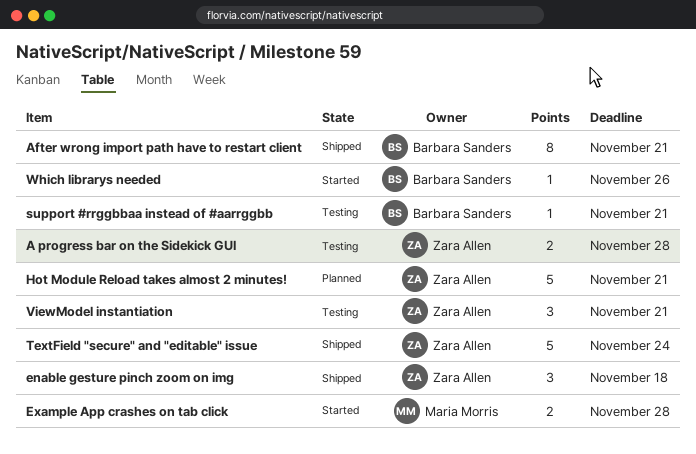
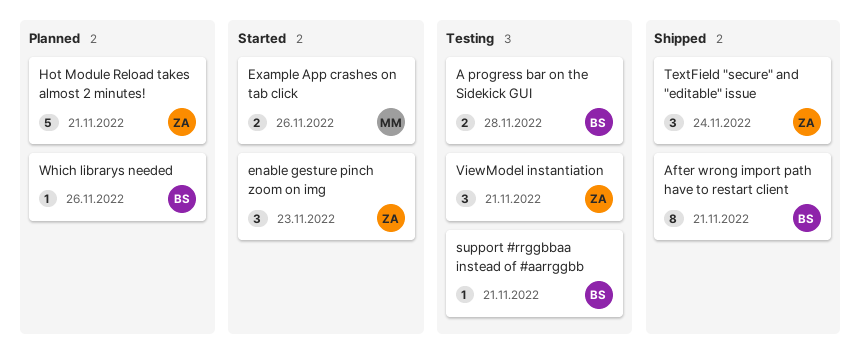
A progress bar on the Sidekick GUI, owner: Zara Allen -> Barbara Sanders
enable gesture pinch zoom on img, status: Shipped -> Started
enable gesture pinch zoom on img, due: Nov 18 -> Nov 23
Example App crashes on tab click, due: Nov 28 -> Nov 26
TextField "secure" and "editable" issue, estimate: 5 -> 3
Which librarys needed, status: Started -> Planned

